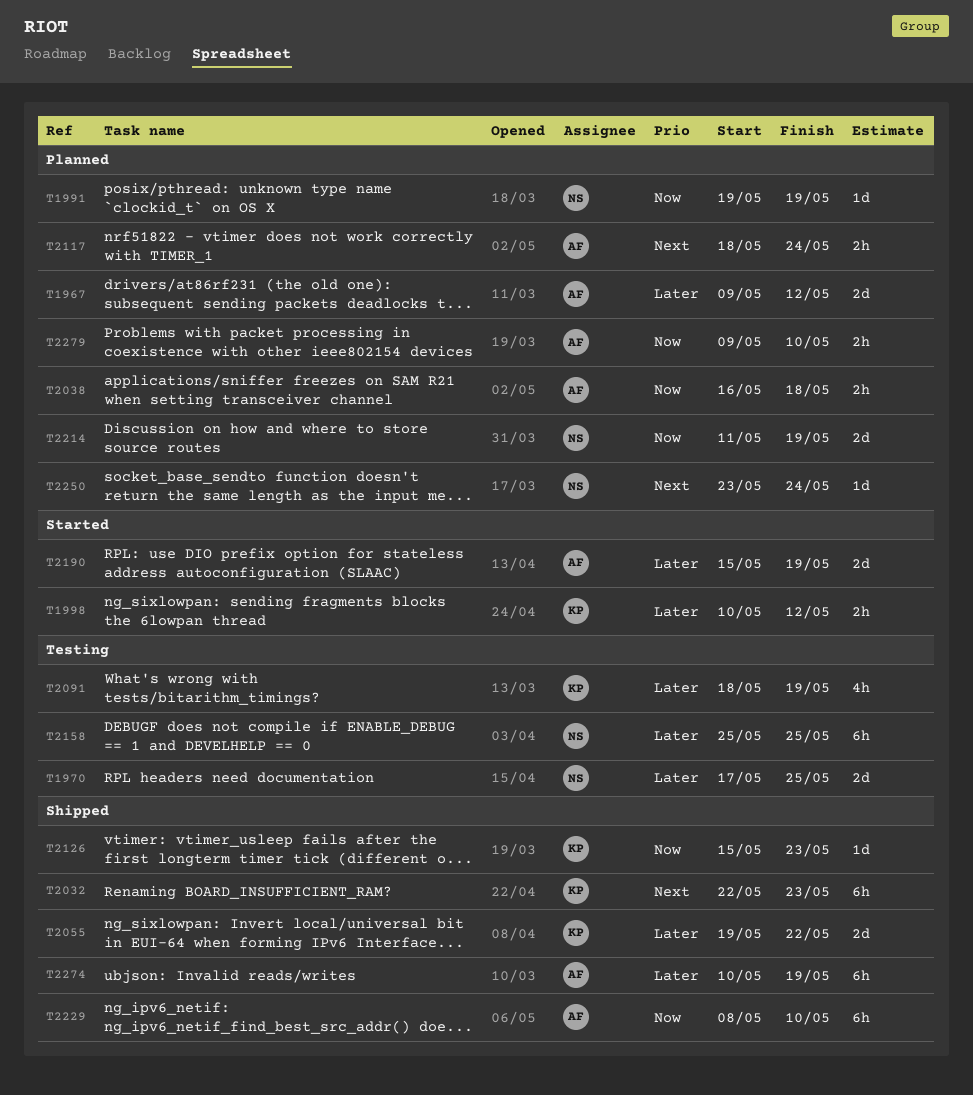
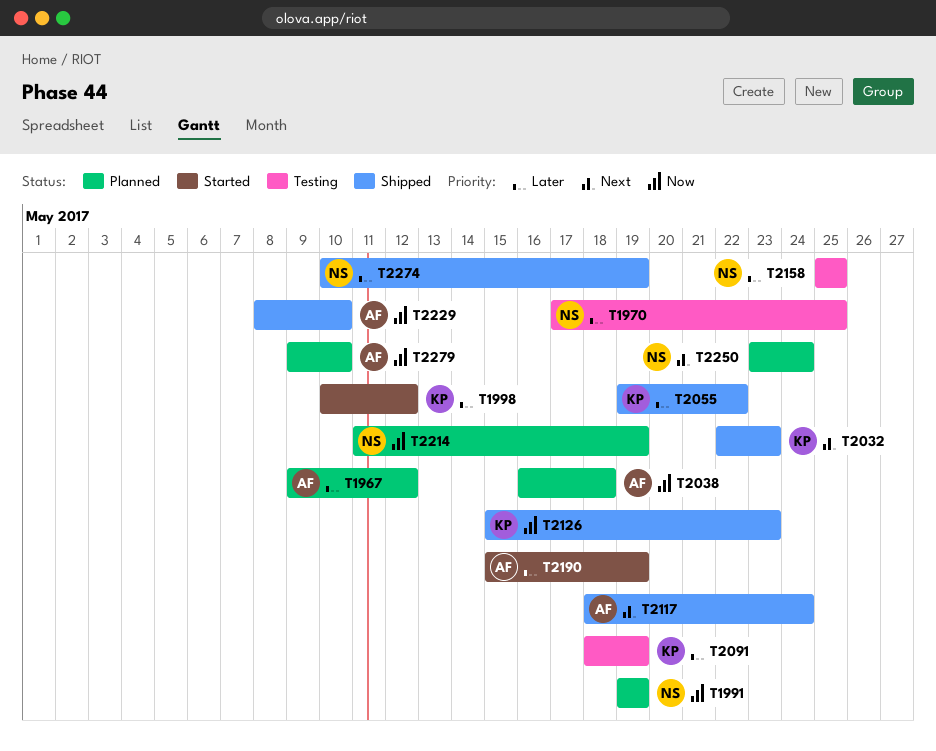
T2117, status: Planned -> Shipped
T2274, owner: AF -> NS

